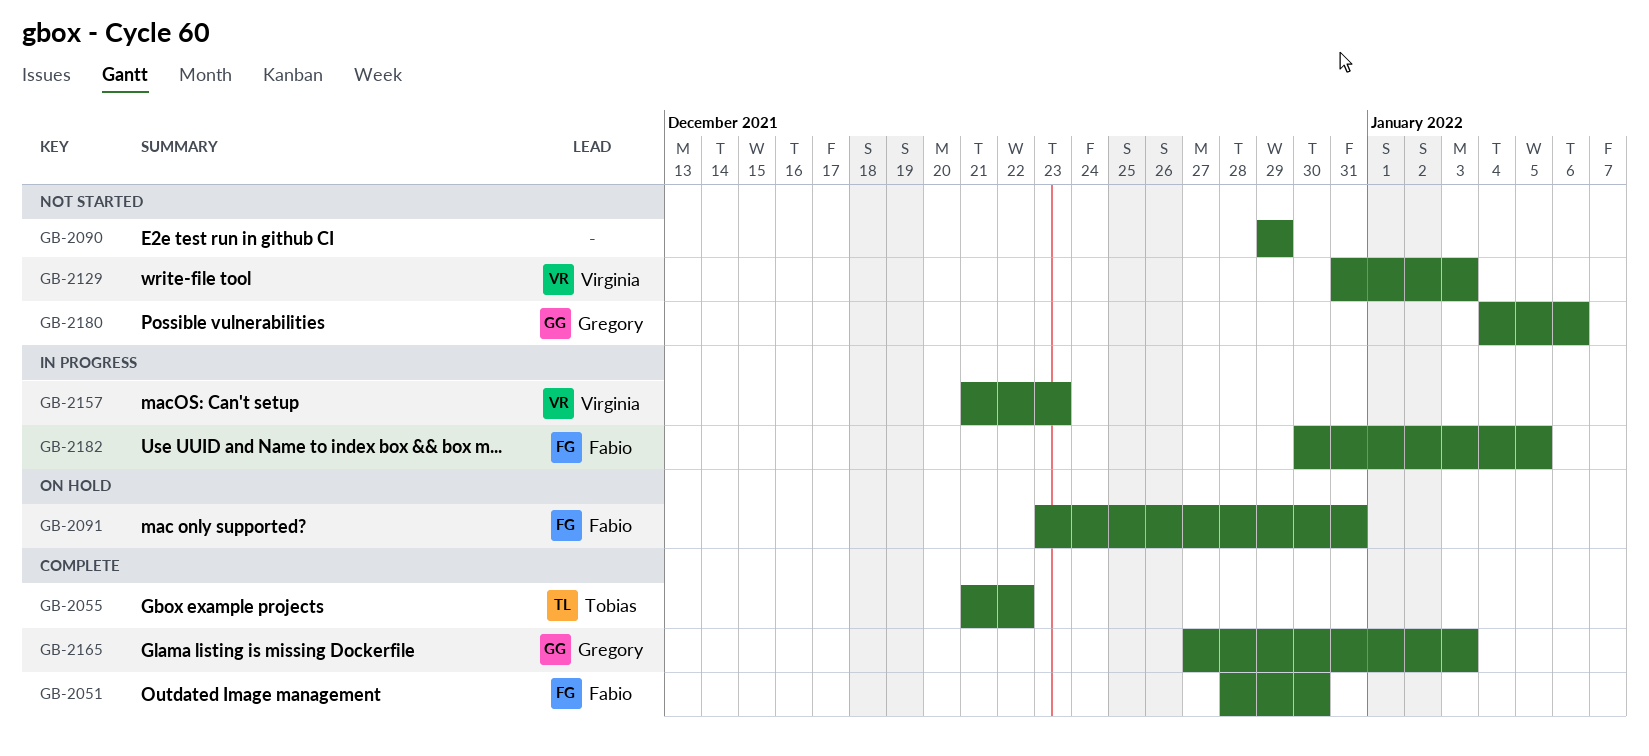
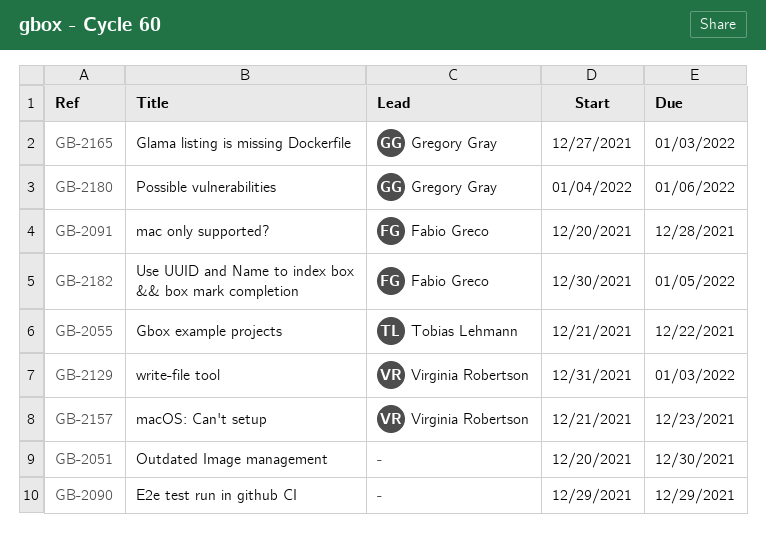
GB-2051, owner: Fabio Greco -> none
GB-2051, start: Dec 28 -> Dec 20
GB-2091, start: Dec 23 -> Dec 20
GB-2091, due: Dec 31 -> Dec 28

